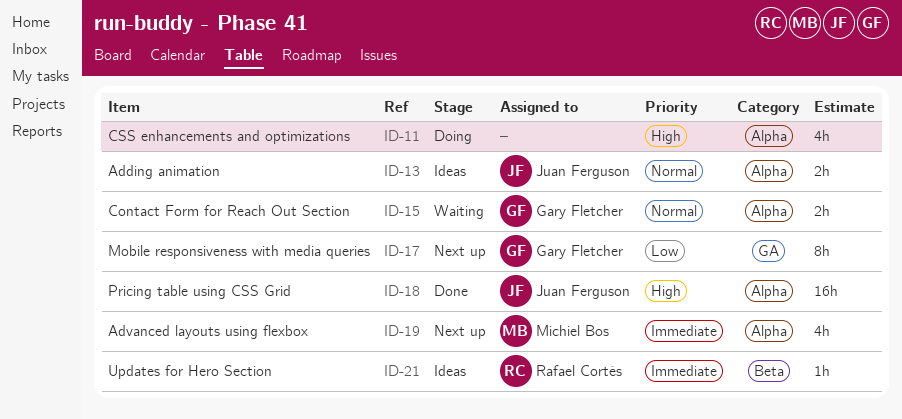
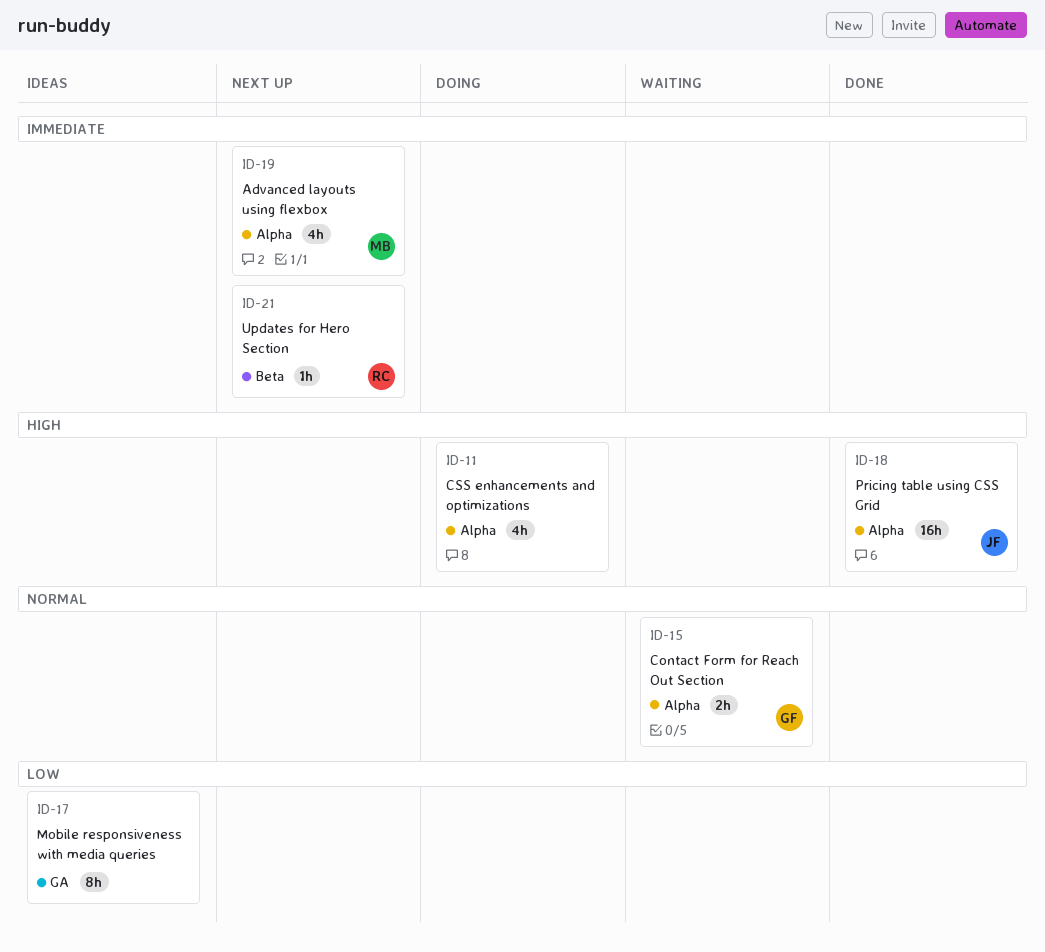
ID-13: present -> none
ID-17, status: Next up -> Ideas
ID-17, owner: Gary Fletcher -> none
ID-21, status: Ideas -> Next up

